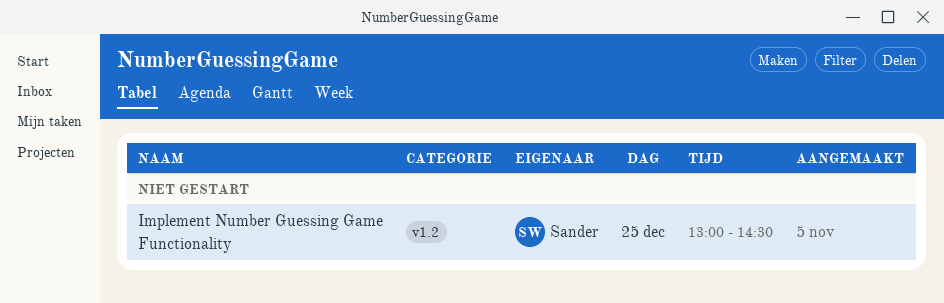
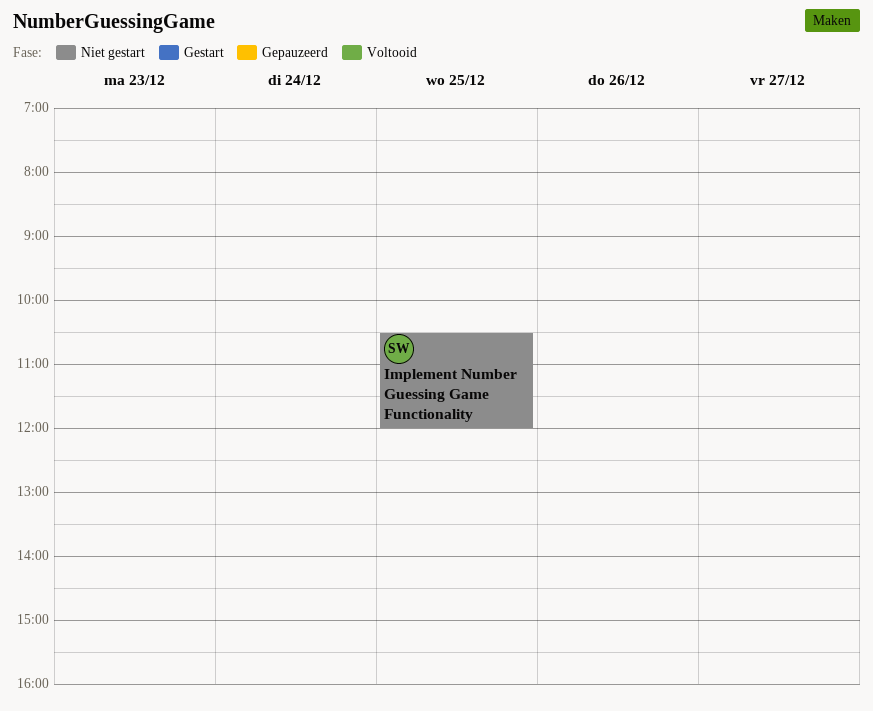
Implement Number Guessing Game Functionality, begins: 13:00 -> 10:30
Implement Number Guessing Game Functionality, ends: 14:30 -> 12:00

